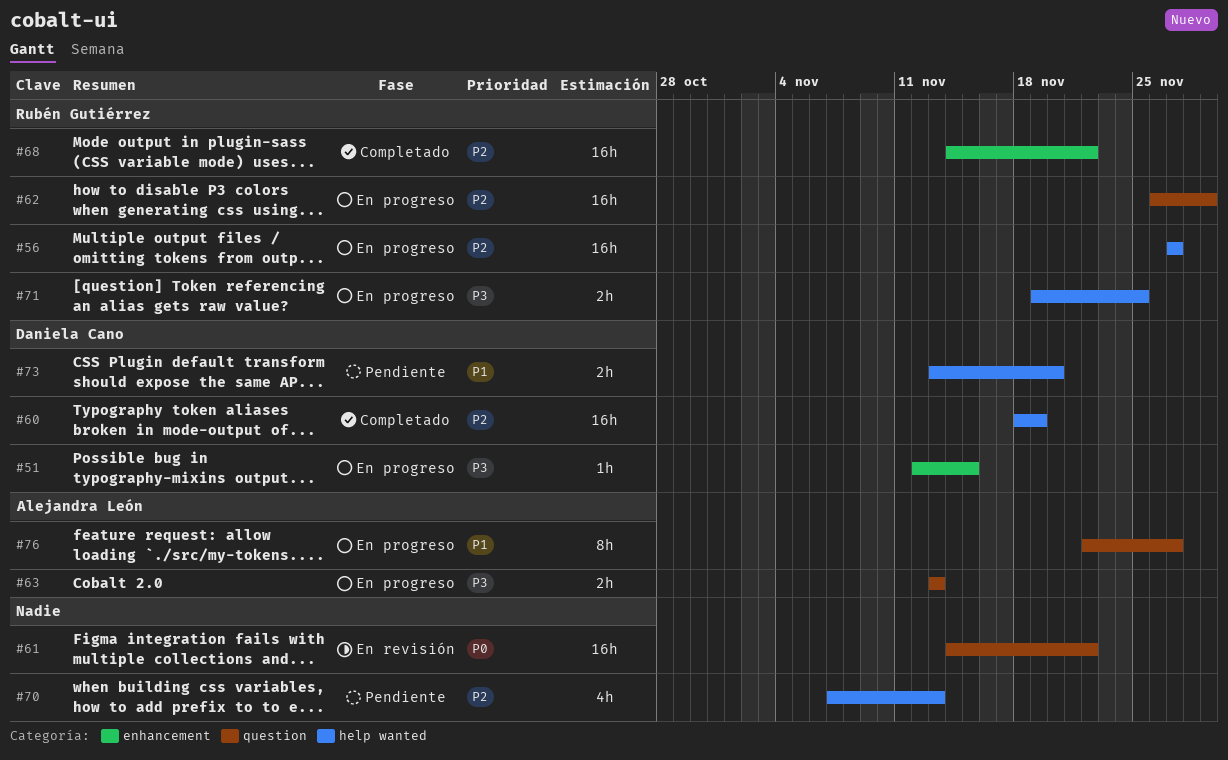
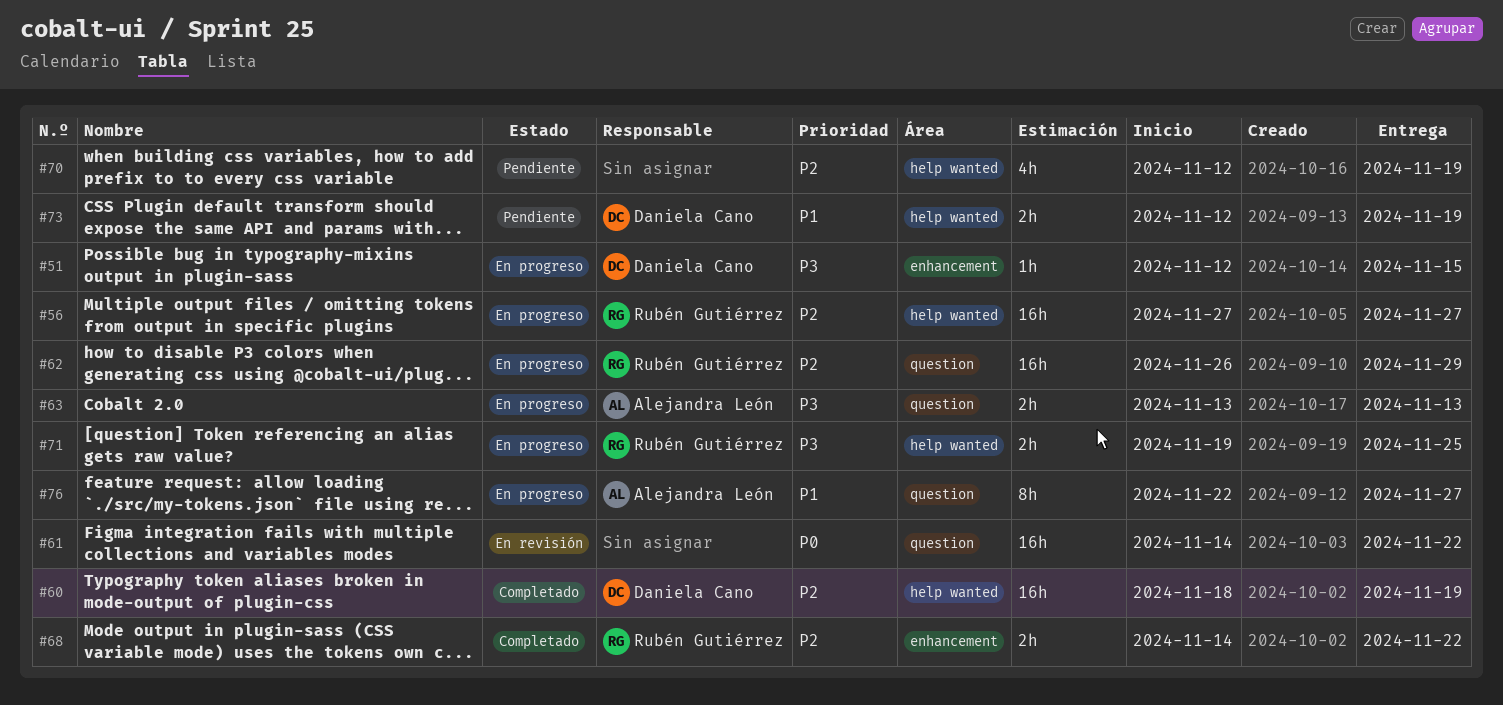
#68, estimate: 16h -> 2h
#70, start: Nov 7 -> Nov 12
#70, due: Nov 13 -> Nov 19
#73, start: Nov 13 -> Nov 12
#73, due: Nov 20 -> Nov 19

